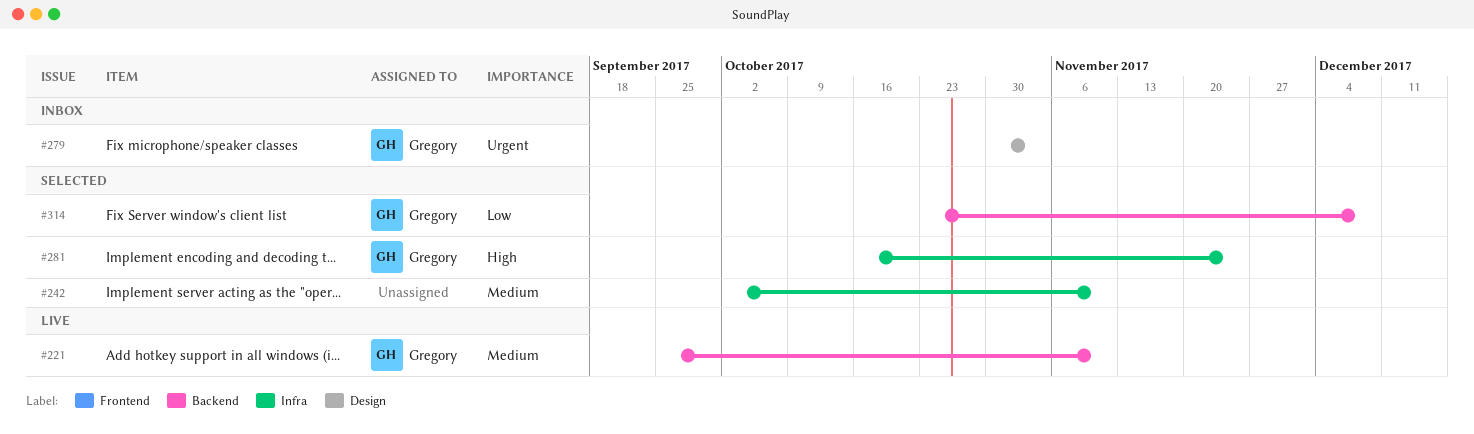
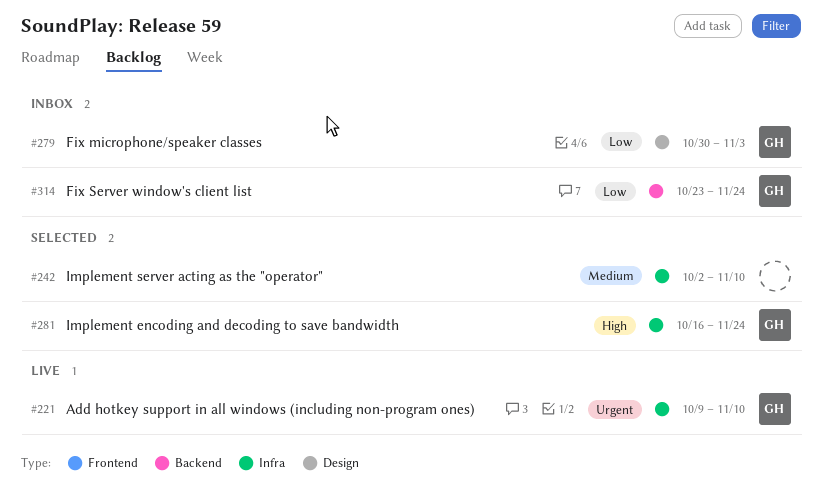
#221, priority: Medium -> Urgent
#221, label: Backend -> Infra
#221, start: Sep 25 -> Oct 9
#279, priority: Urgent -> Low
#314, status: Selected -> Inbox
#314, due: Dec 8 -> Nov 24

